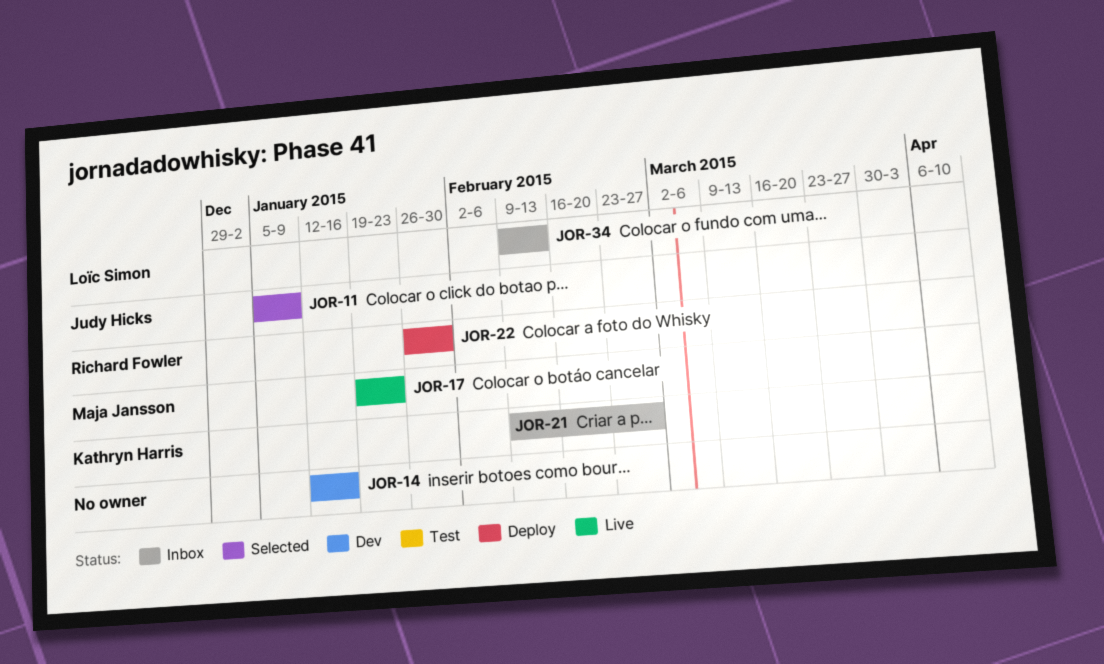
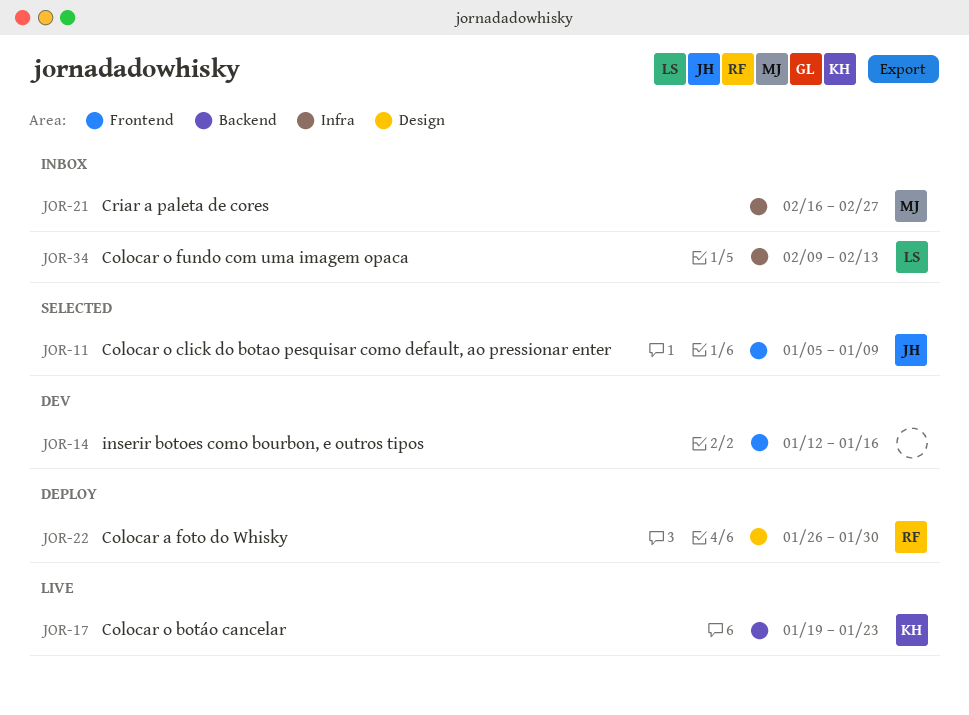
JOR-17, owner: Maja Jansson -> Kathryn Harris
JOR-21, owner: Kathryn Harris -> Maja Jansson
JOR-21, start: Feb 9 -> Feb 16

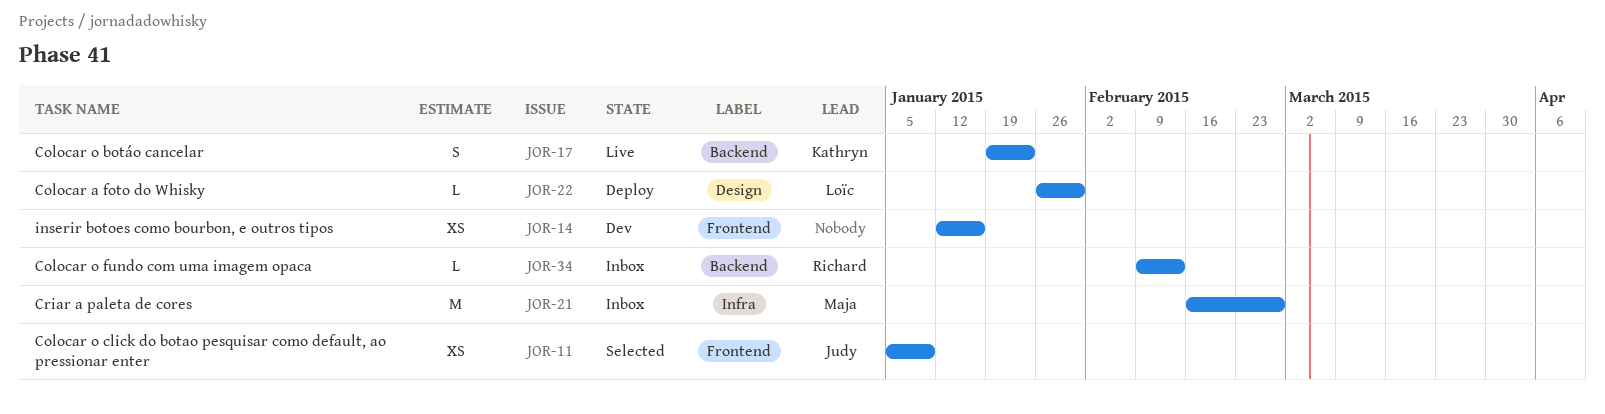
JOR-22, owner: Richard -> Loïc
JOR-34, owner: Loïc -> Richard
JOR-34, label: Infra -> Backend

